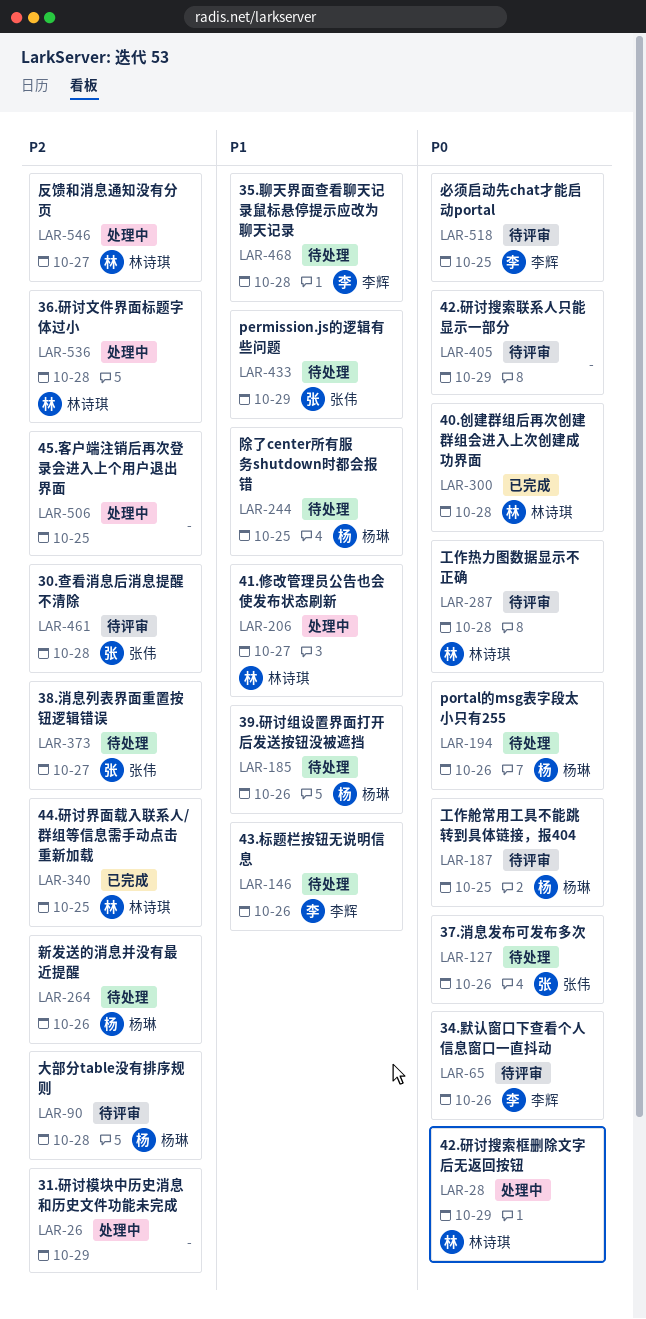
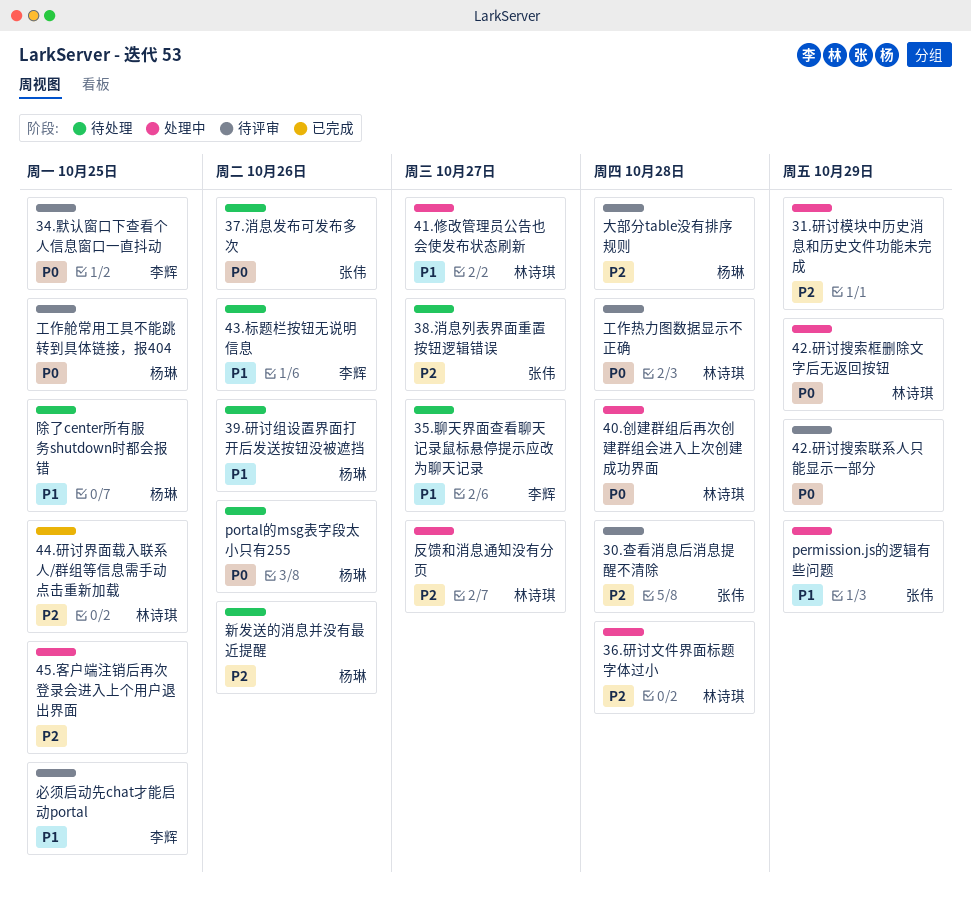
34.默认窗口下查看个人信息窗口一直抖动, due: Oct 26 -> Oct 25
35.聊天界面查看聊天记录鼠标悬停提示应改为聊天记录, due: Oct 28 -> Oct 27
40.创建群组后再次创建群组会进入上次创建成功界面, status: 已完成 -> 处理中
permission.js的逻辑有些问题, status: 待处理 -> 处理中
必须启动先chat才能启动portal, priority: P0 -> P1

